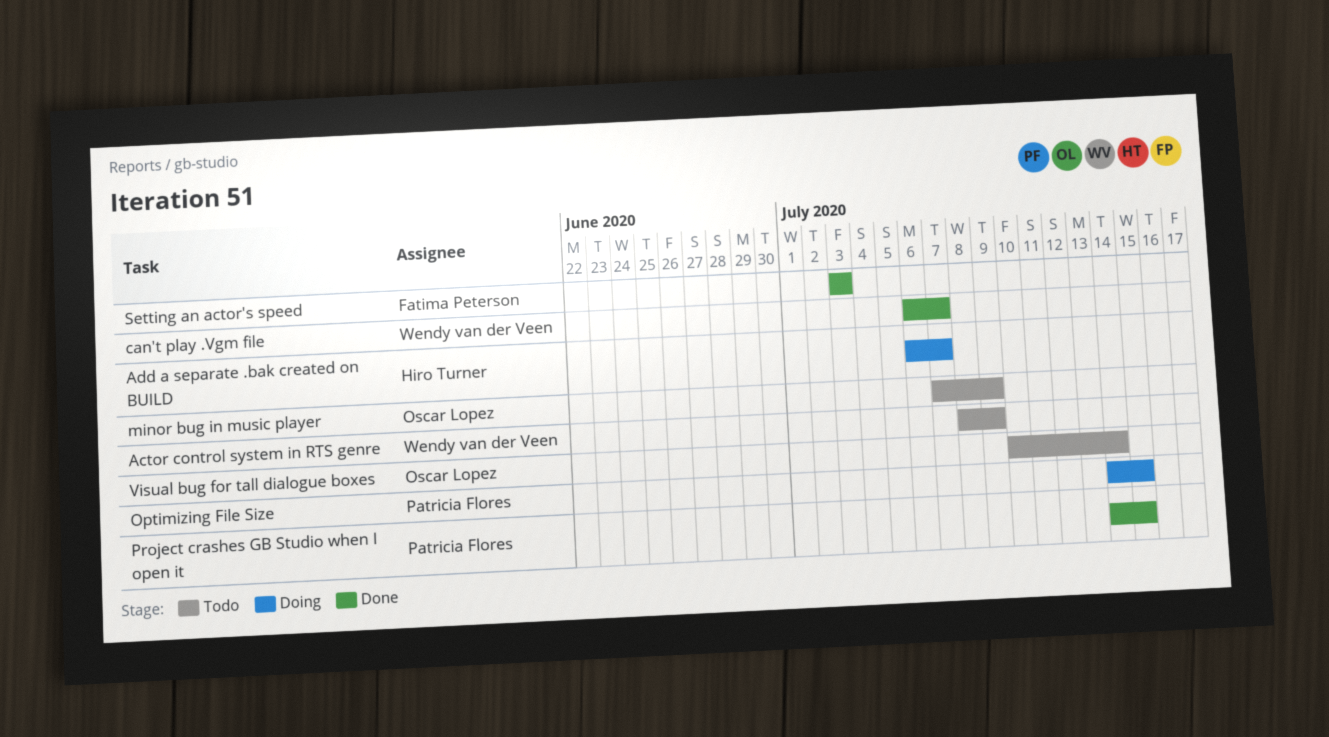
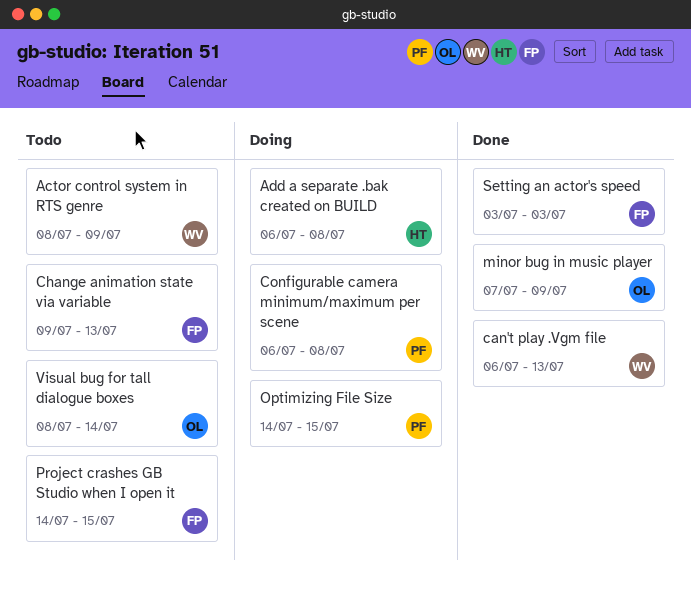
Add a separate .bak created on BUILD, due: Jul 7 -> Jul 8
can't play .Vgm file, due: Jul 7 -> Jul 13
Change animation state via variable: none -> present
Configurable camera minimum/maximum per scene: none -> present
minor bug in music player, status: Todo -> Done
Project crashes GB Studio when I open it, status: Done -> Todo
Project crashes GB Studio when I open it, owner: Patricia Flores -> Fatima Peterson
Visual bug for tall dialogue boxes, start: Jul 10 -> Jul 8

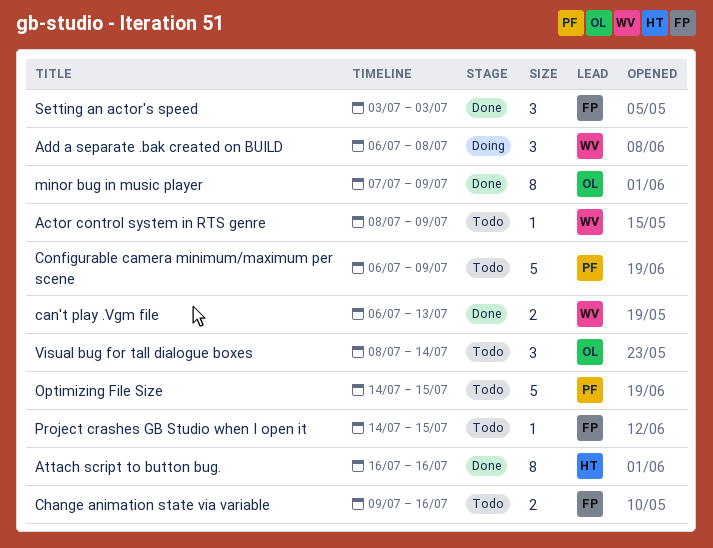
Add a separate .bak created on BUILD, owner: HT -> WV
Attach script to button bug.: none -> present
Change animation state via variable, due: Jul 13 -> Jul 16
Configurable camera minimum/maximum per scene, status: Doing -> Todo
Configurable camera minimum/maximum per scene, due: Jul 8 -> Jul 9
Optimizing File Size, status: Doing -> Todo

